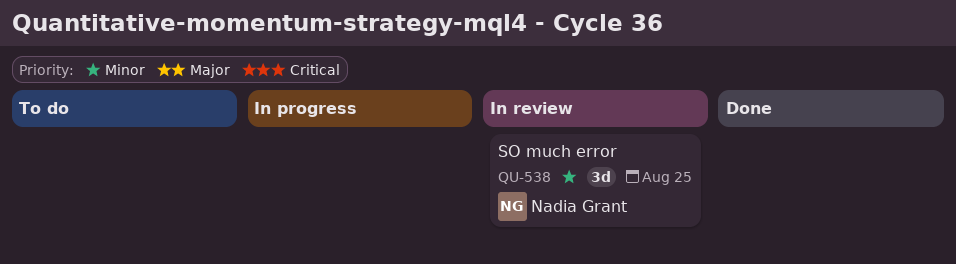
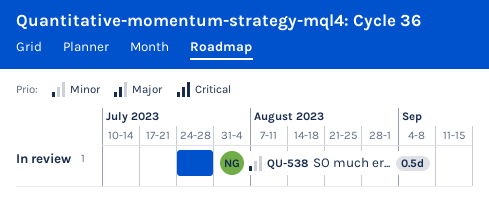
QU-538, estimate: 3d -> 0.5d
QU-538, due: Aug 25 -> Jul 28

